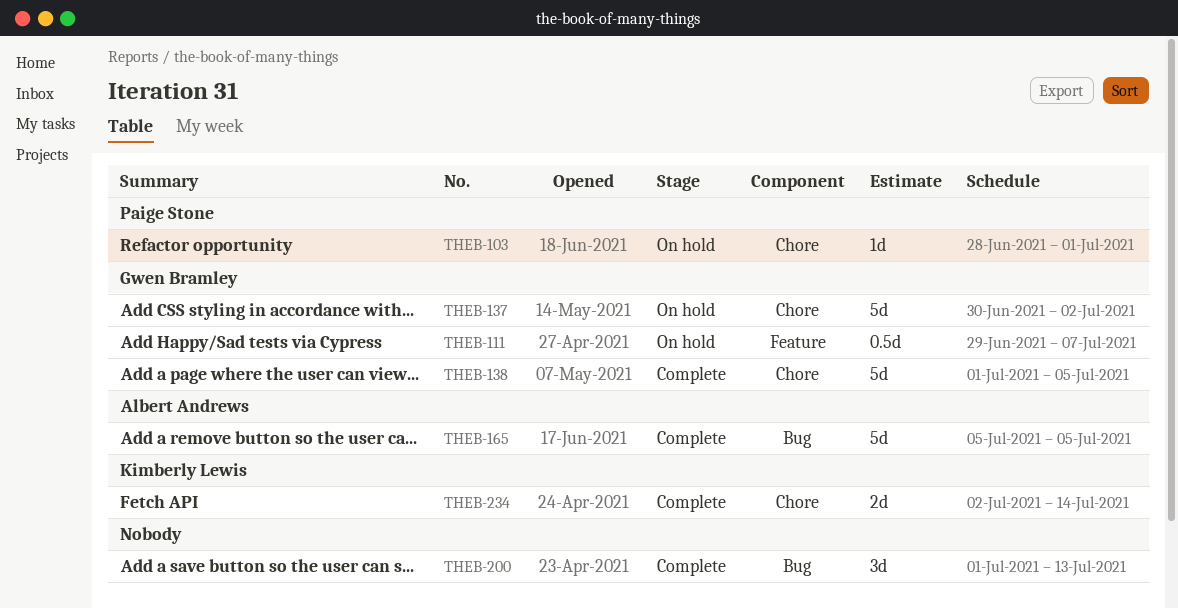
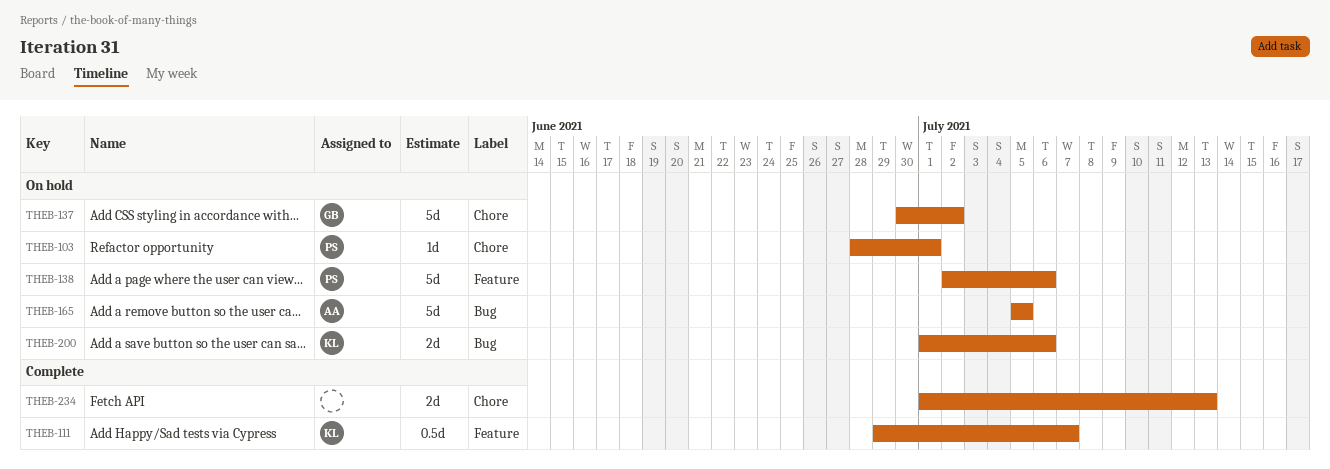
THEB-111, status: On hold -> Complete
THEB-111, owner: Gwen Bramley -> Kimberly Lewis
THEB-138, status: Complete -> On hold
THEB-138, owner: Gwen Bramley -> Paige Stone
THEB-138, label: Chore -> Feature
THEB-138, start: Jul 1 -> Jul 2
THEB-138, due: Jul 5 -> Jul 6
THEB-165, status: Complete -> On hold
THEB-200, status: Complete -> On hold
THEB-200, owner: none -> Kimberly Lewis
THEB-200, estimate: 3d -> 2d
THEB-200, due: Jul 13 -> Jul 6
THEB-234, owner: Kimberly Lewis -> none
THEB-234, start: Jul 2 -> Jul 1
THEB-234, due: Jul 14 -> Jul 13

